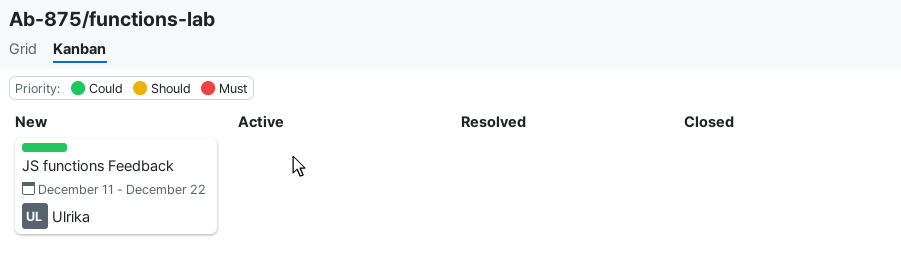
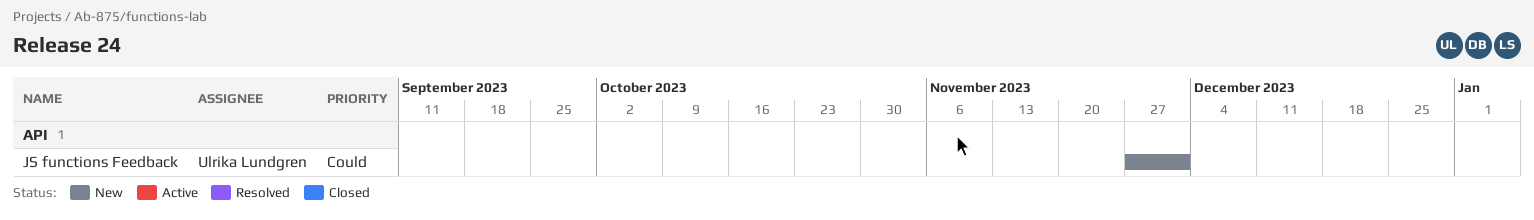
JS functions Feedback, start: Dec 11 -> Nov 27
JS functions Feedback, due: Dec 22 -> Dec 1

